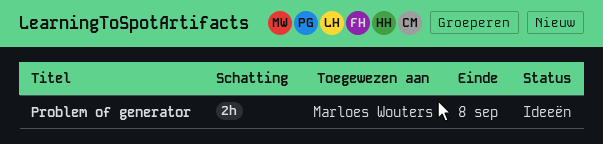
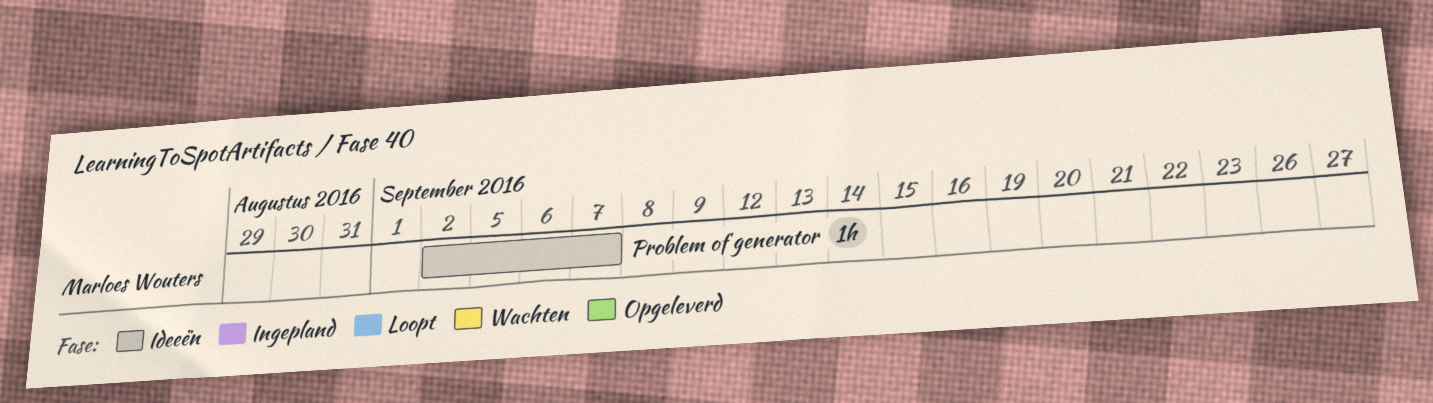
Problem of generator, estimate: 2h -> 1h
Problem of generator, due: Sep 8 -> Sep 7

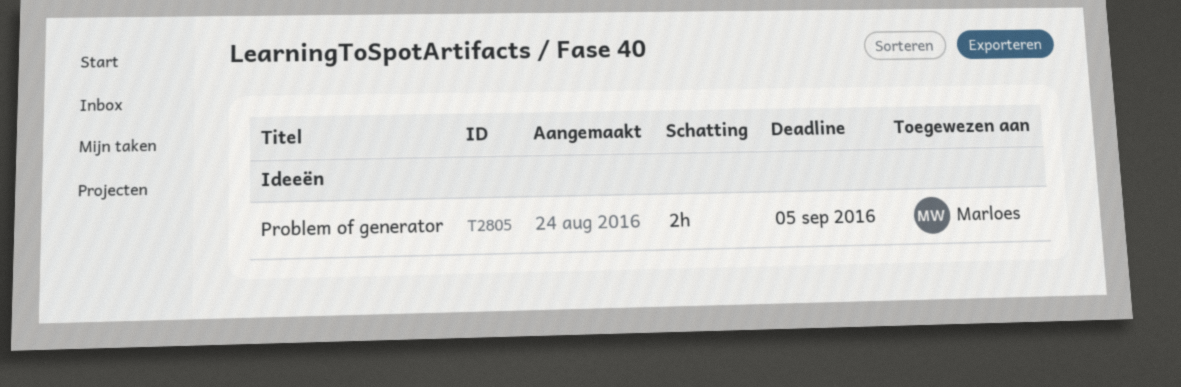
Problem of generator, estimate: 1h -> 2h
Problem of generator, due: Sep 7 -> Sep 5

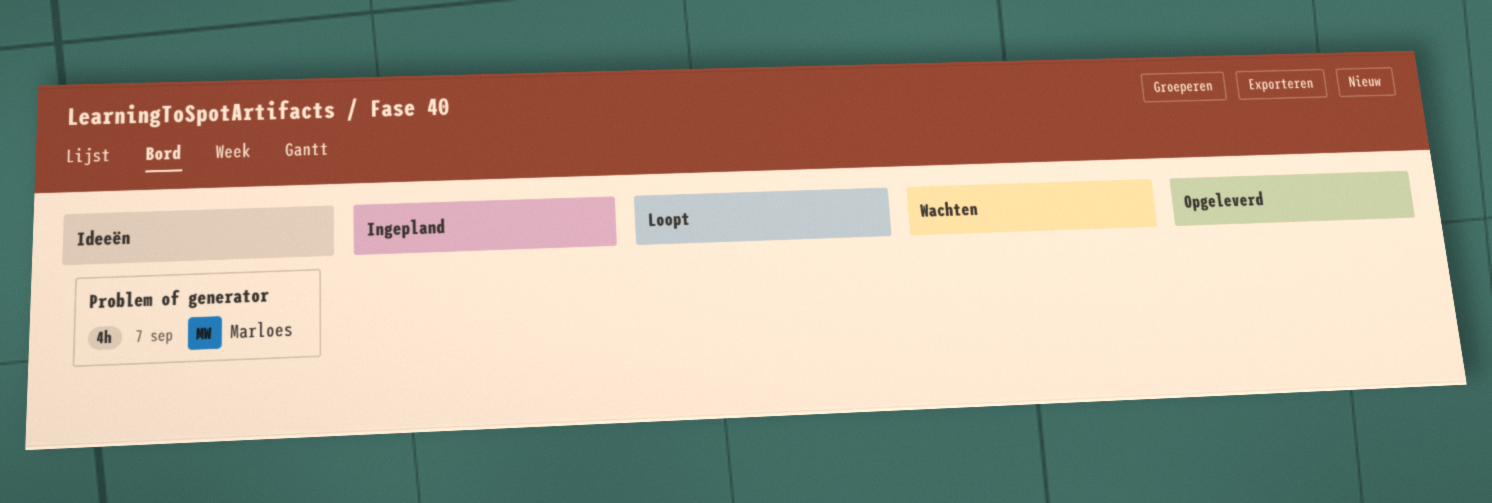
Problem of generator, estimate: 2h -> 4h
Problem of generator, due: Sep 5 -> Sep 7

